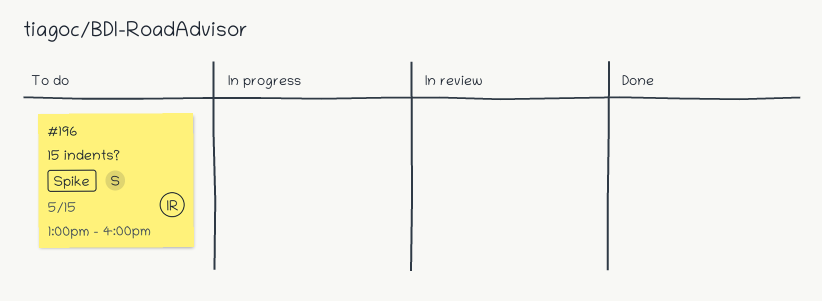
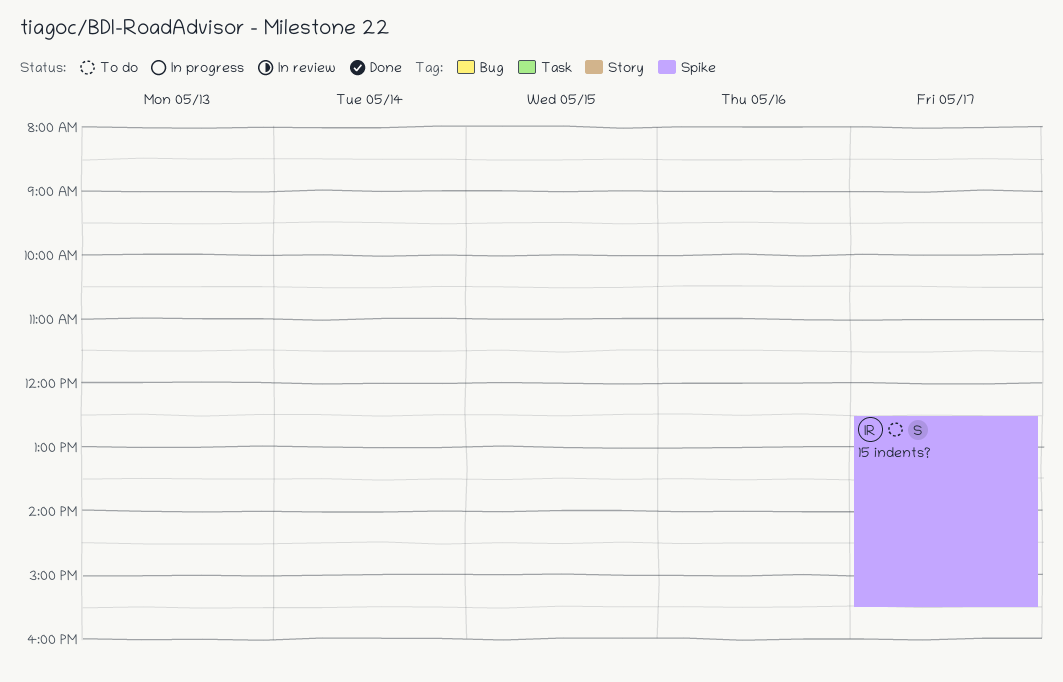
15 indents?, day: May 15 -> May 17
15 indents?, begins: 13:00 -> 12:30
15 indents?, ends: 16:00 -> 15:30

